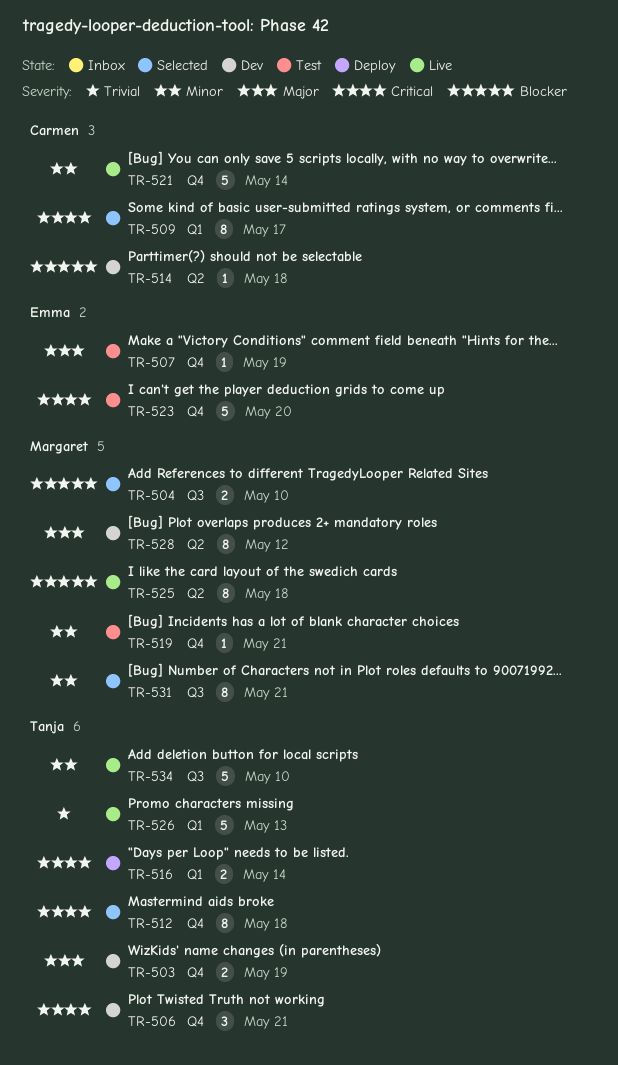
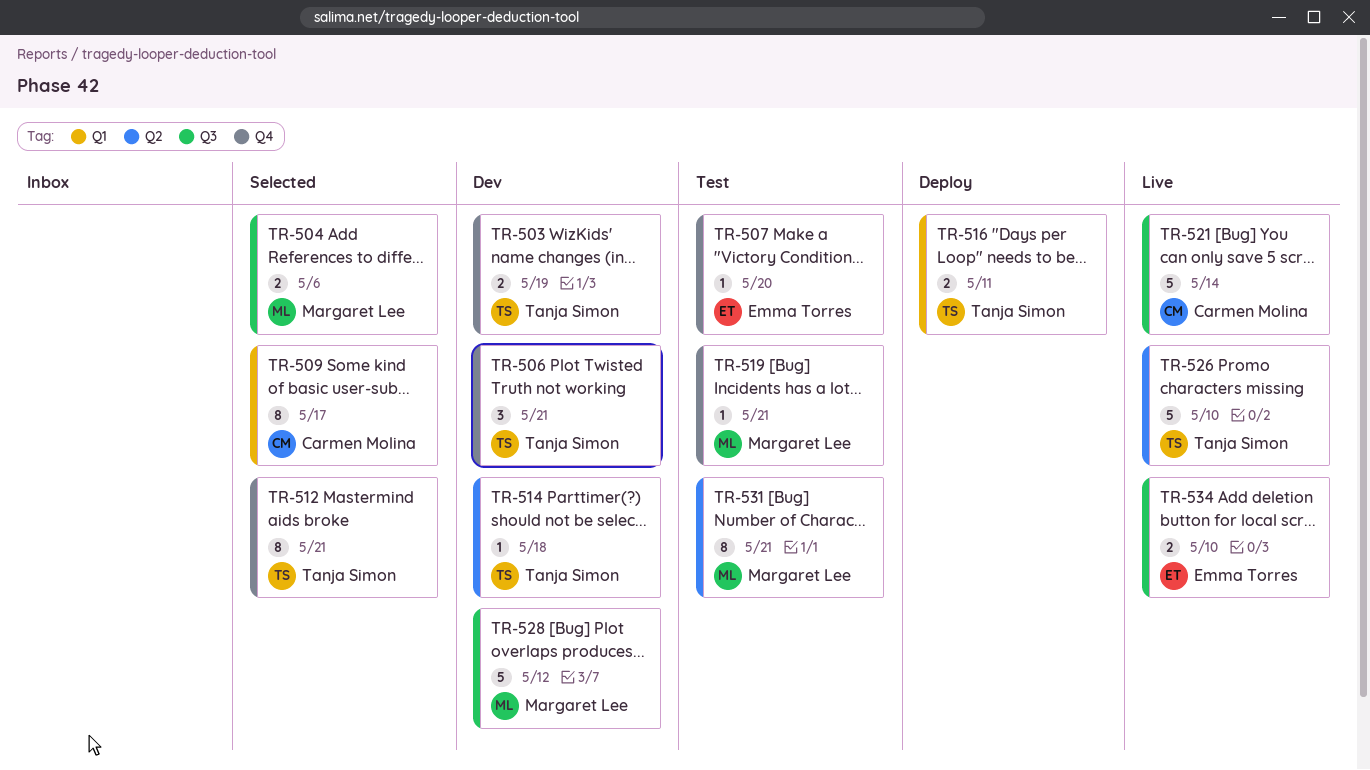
TR-504, due: May 10 -> May 6
TR-507, due: May 19 -> May 20
TR-512, due: May 18 -> May 21
TR-514, owner: Carmen Molina -> Tanja Simon
TR-516, due: May 14 -> May 11
TR-521, label: Q4 -> Q3
TR-523: present -> none
TR-525: present -> none
TR-526, label: Q1 -> Q2
TR-526, due: May 13 -> May 10
TR-528, label: Q2 -> Q3
TR-528, estimate: 8 -> 5
TR-531, status: Selected -> Test
TR-531, label: Q3 -> Q2
TR-534, owner: Tanja Simon -> Emma Torres
TR-534, estimate: 5 -> 2

